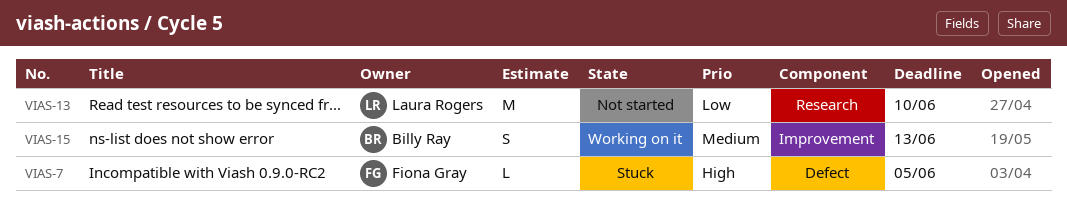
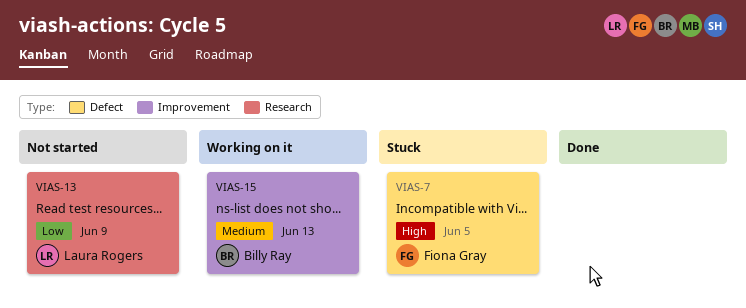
VIAS-13, due: Jun 10 -> Jun 9

